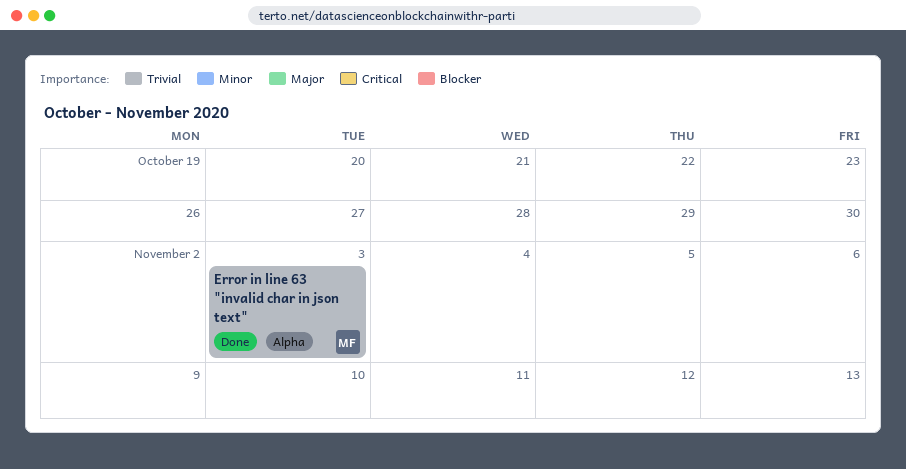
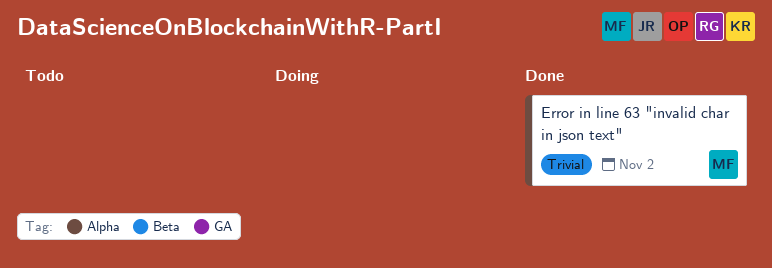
Error in line 63 "invalid char in json text", due: Nov 3 -> Nov 2

